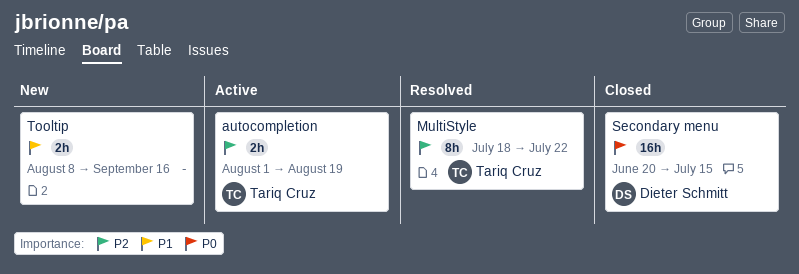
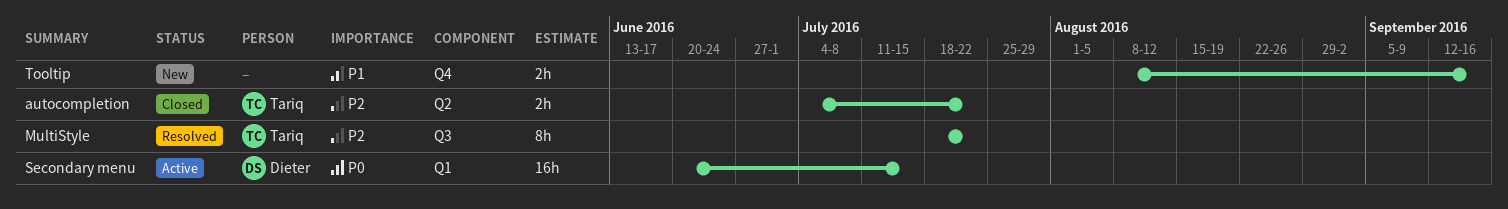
autocompletion, status: Active -> Closed
autocompletion, start: Aug 1 -> Jul 4
autocompletion, due: Aug 19 -> Jul 22
Secondary menu, status: Closed -> Active

